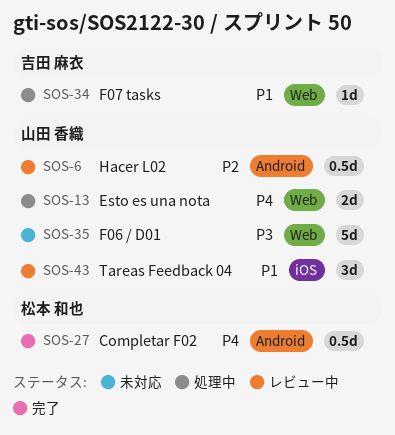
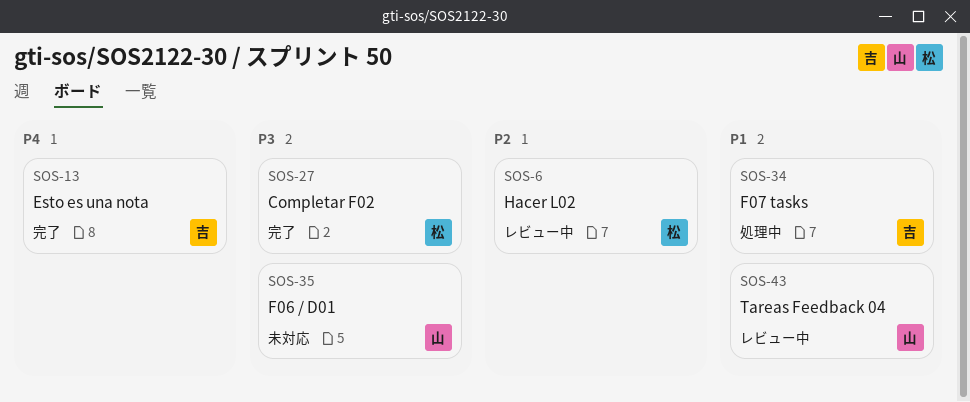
SOS-6, owner: 山田 香織 -> 松本 和也
SOS-13, status: 処理中 -> 完了
SOS-13, owner: 山田 香織 -> 吉田 麻衣
SOS-27, priority: P4 -> P3

